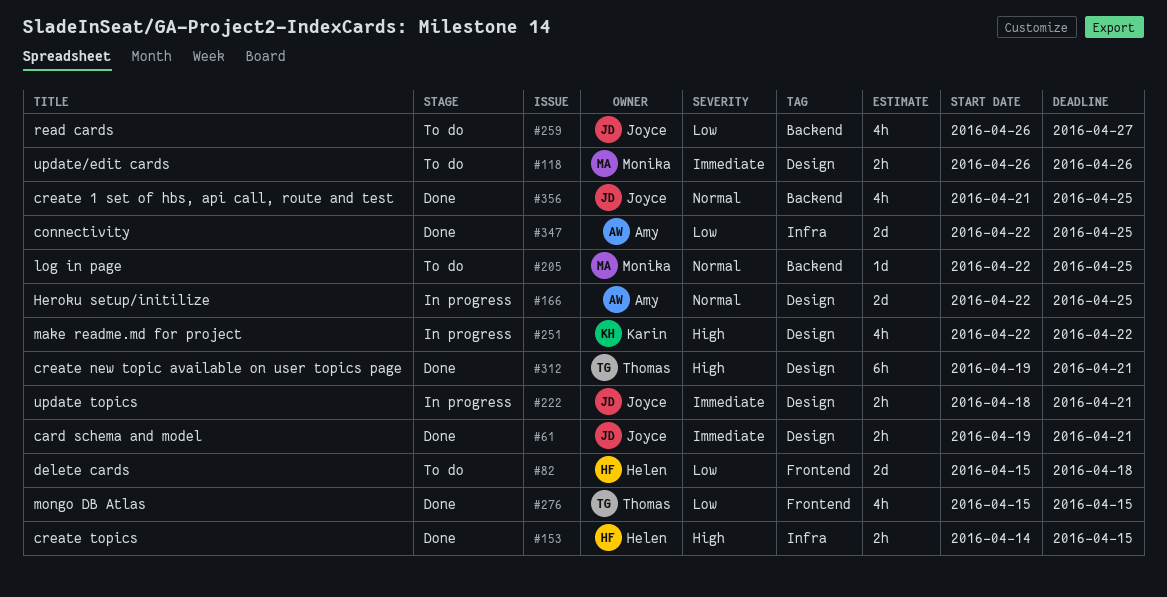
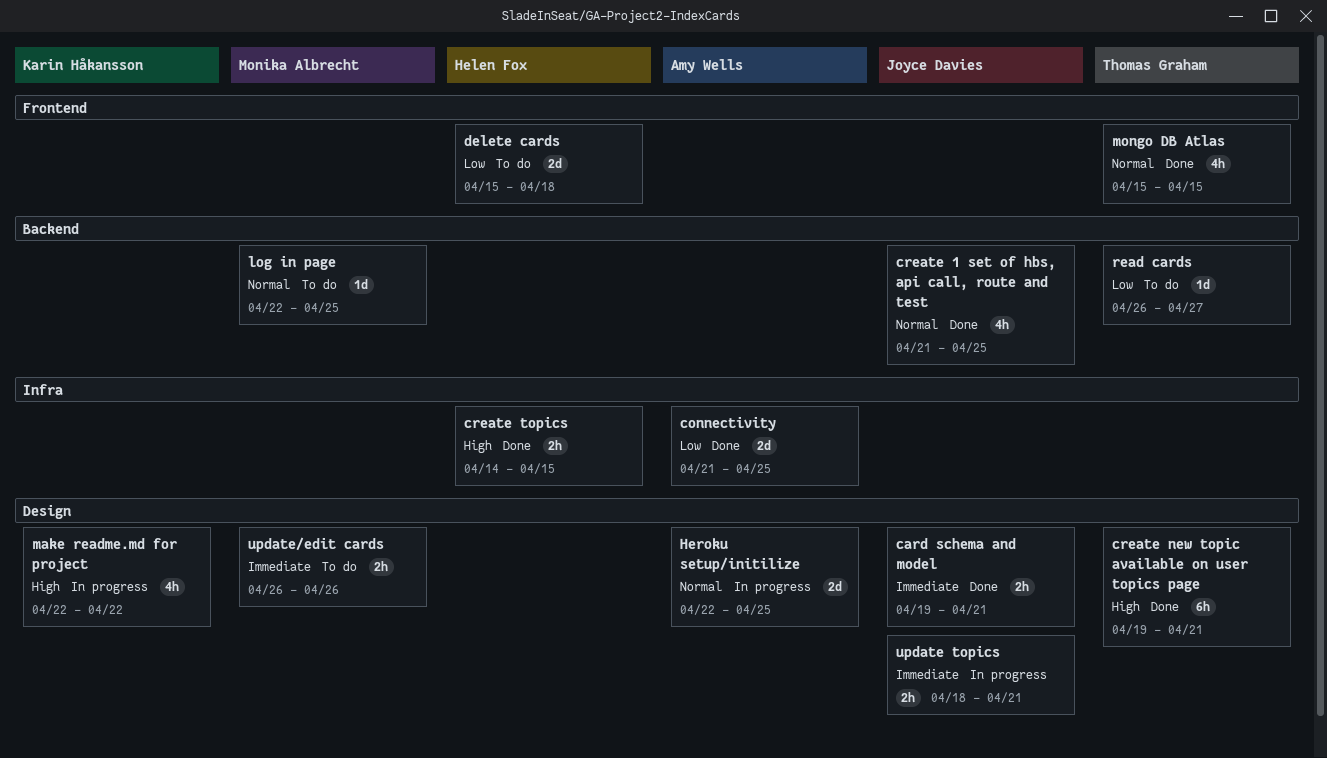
connectivity, start: Apr 22 -> Apr 21
mongo DB Atlas, priority: Low -> Normal
read cards, owner: Joyce Davies -> Thomas Graham
read cards, estimate: 4h -> 1d

